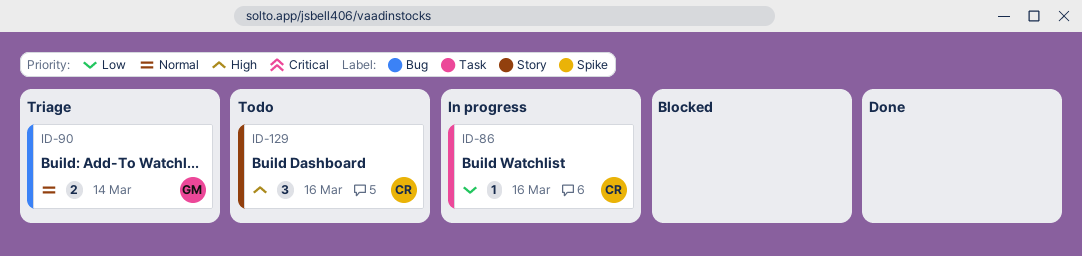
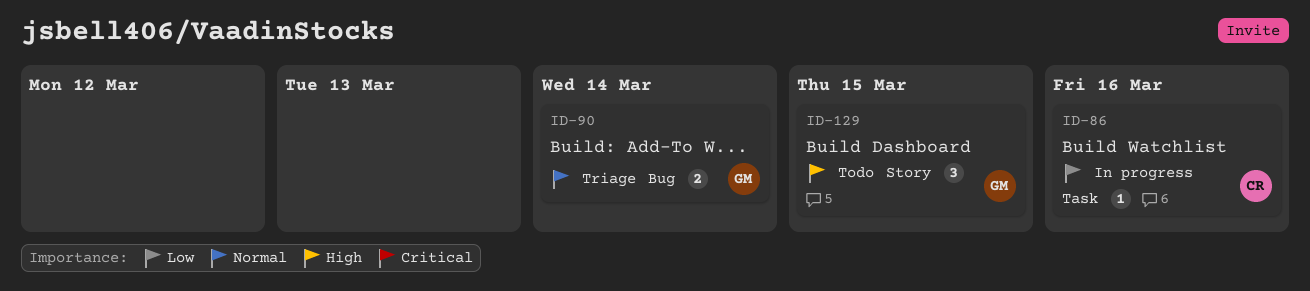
ID-129, owner: CR -> GM
ID-129, due: Mar 16 -> Mar 15

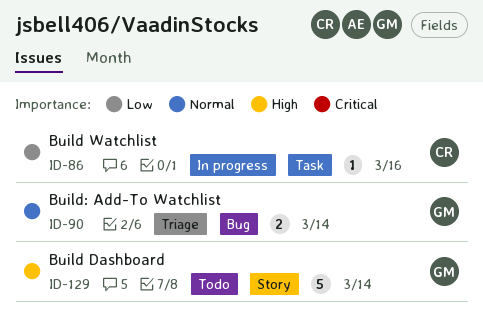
ID-129, estimate: 3 -> 5
ID-129, due: Mar 15 -> Mar 14

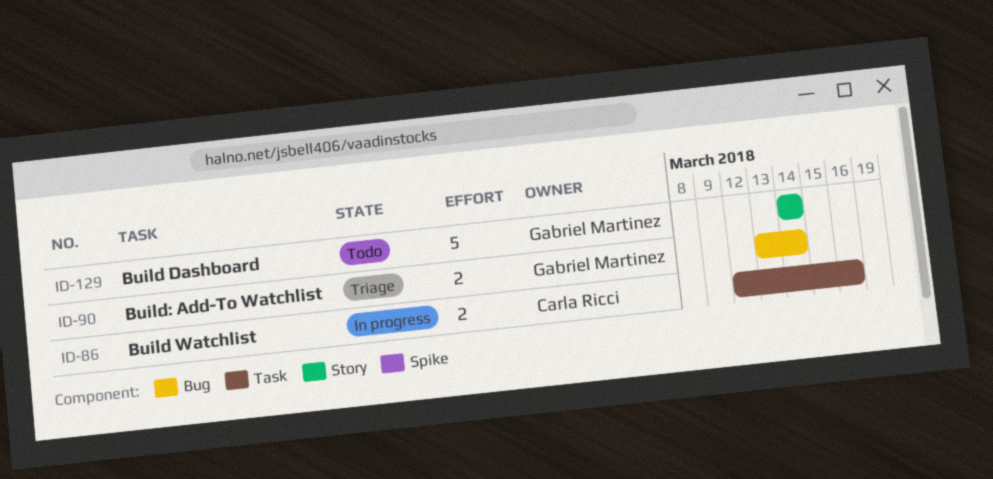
ID-86, estimate: 1 -> 2

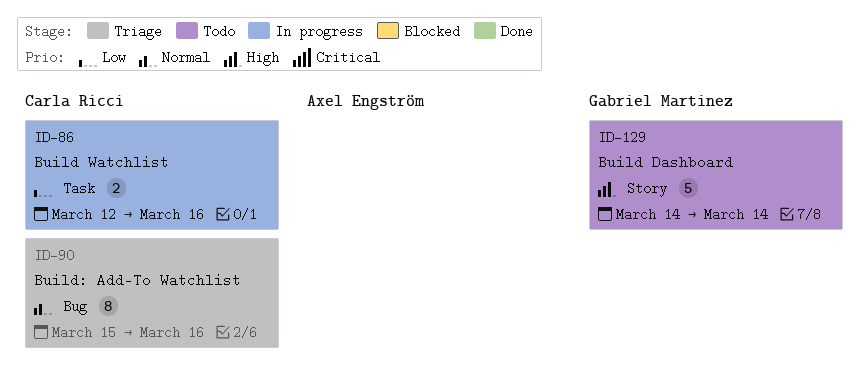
ID-90, owner: Gabriel Martinez -> Carla Ricci
ID-90, estimate: 2 -> 8
ID-90, start: Mar 13 -> Mar 15
ID-90, due: Mar 14 -> Mar 16

